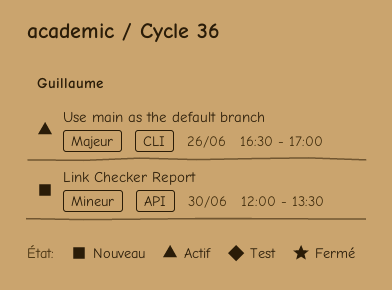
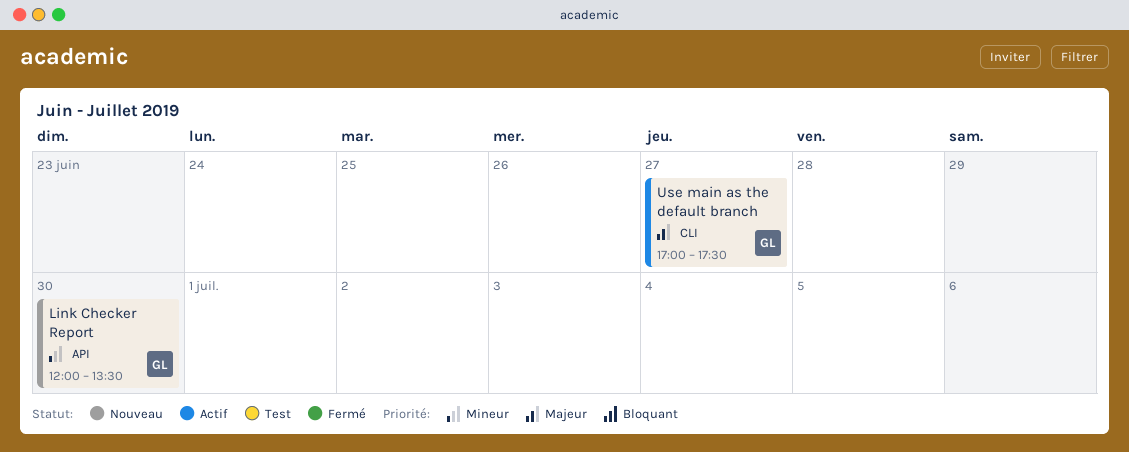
Use main as the default branch, day: Jun 26 -> Jun 27
Use main as the default branch, begins: 16:30 -> 17:00
Use main as the default branch, ends: 17:00 -> 17:30

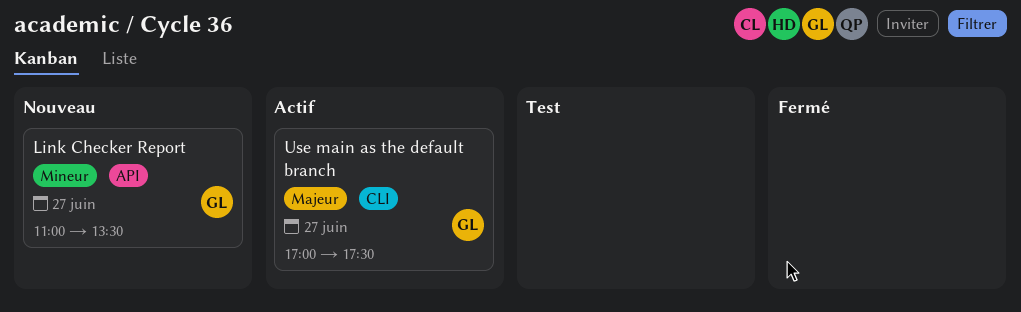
Link Checker Report, day: Jun 30 -> Jun 27
Link Checker Report, begins: 12:00 -> 11:00

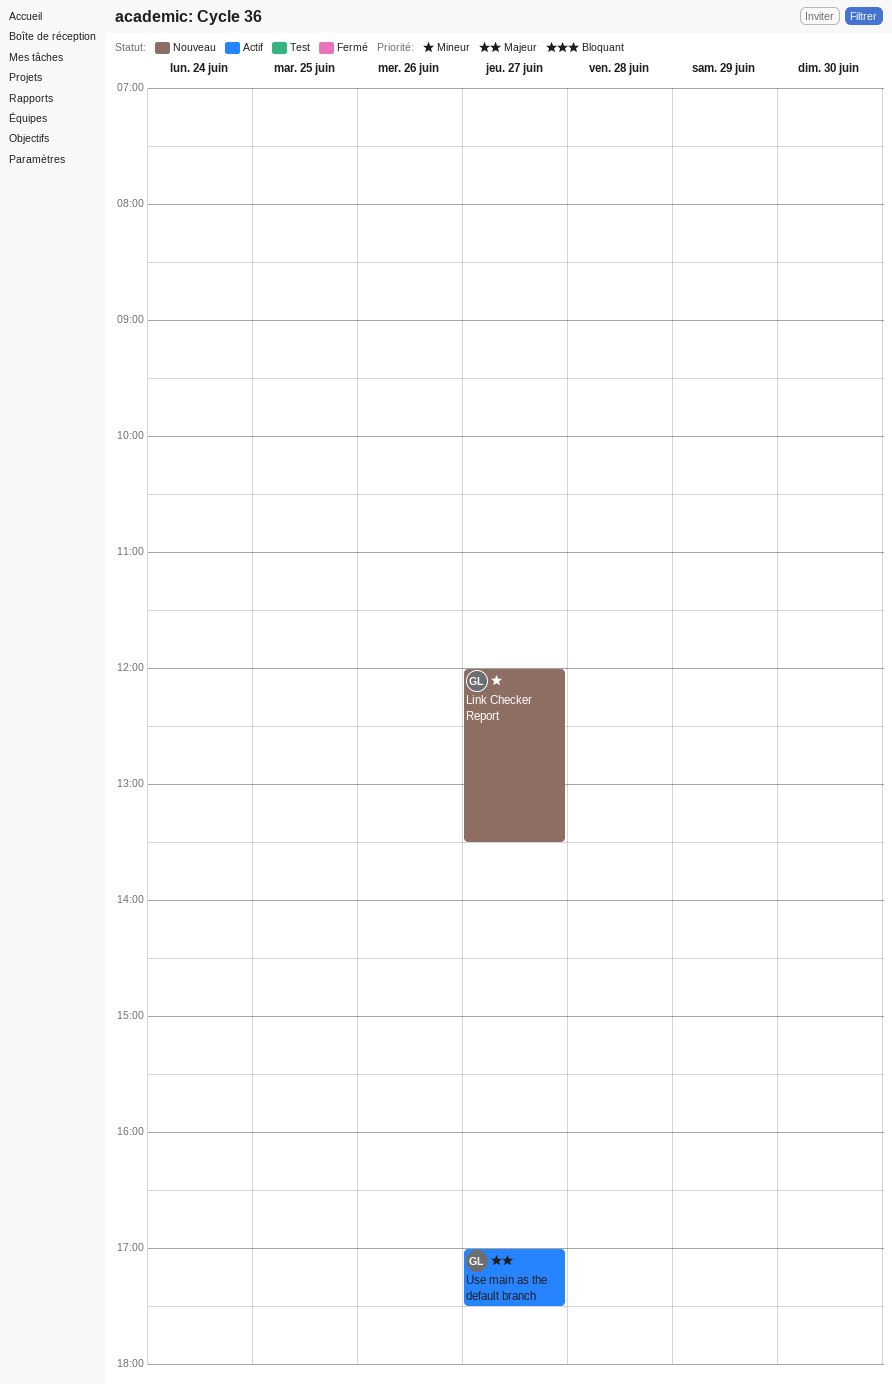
Link Checker Report, begins: 11:00 -> 12:00

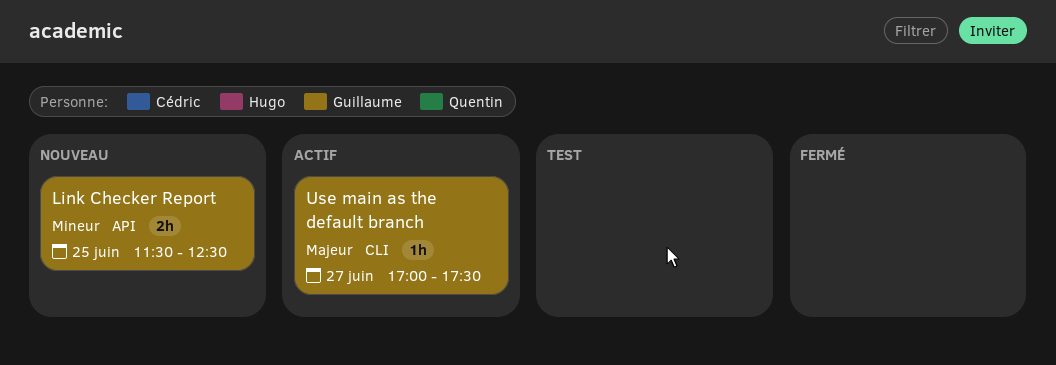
Link Checker Report, day: Jun 27 -> Jun 25
Link Checker Report, begins: 12:00 -> 11:30
Link Checker Report, ends: 13:30 -> 12:30

